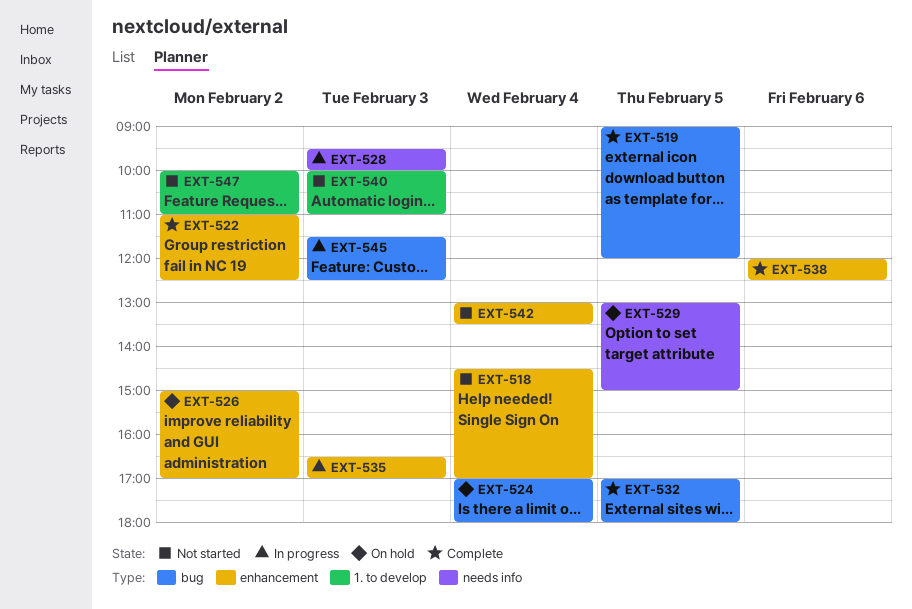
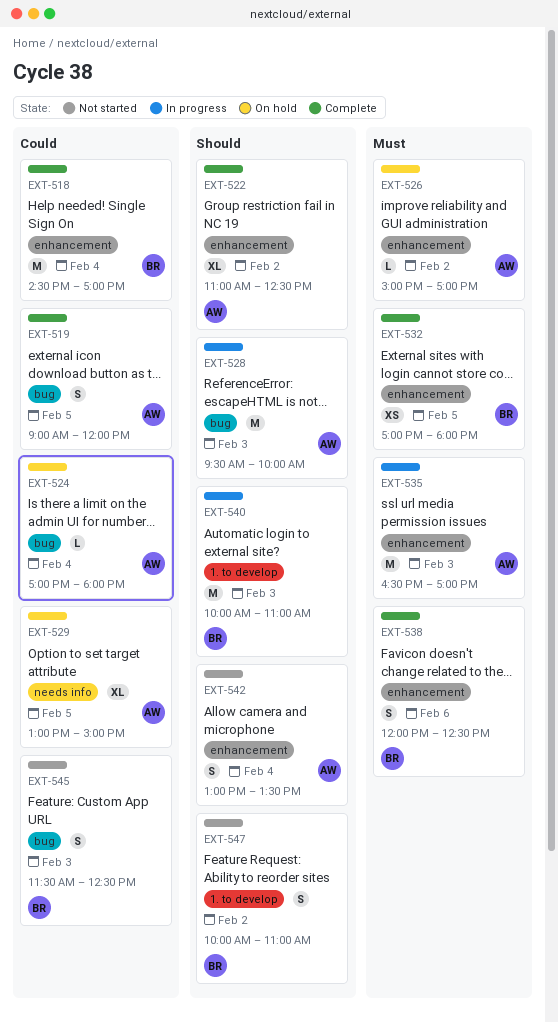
EXT-518, status: Not started -> Complete
EXT-528, label: needs info -> bug
EXT-532, label: bug -> enhancement
EXT-540, status: Not started -> In progress
EXT-545, status: In progress -> Not started

